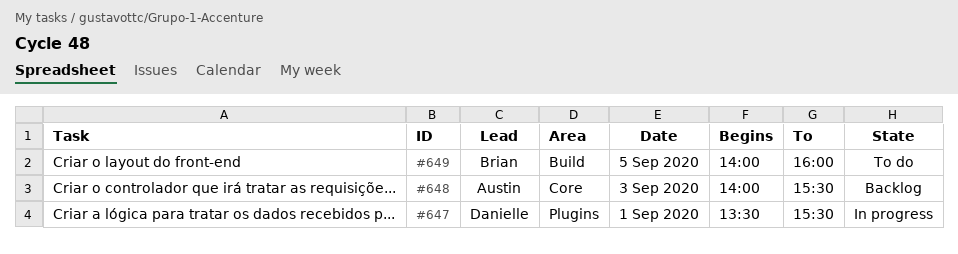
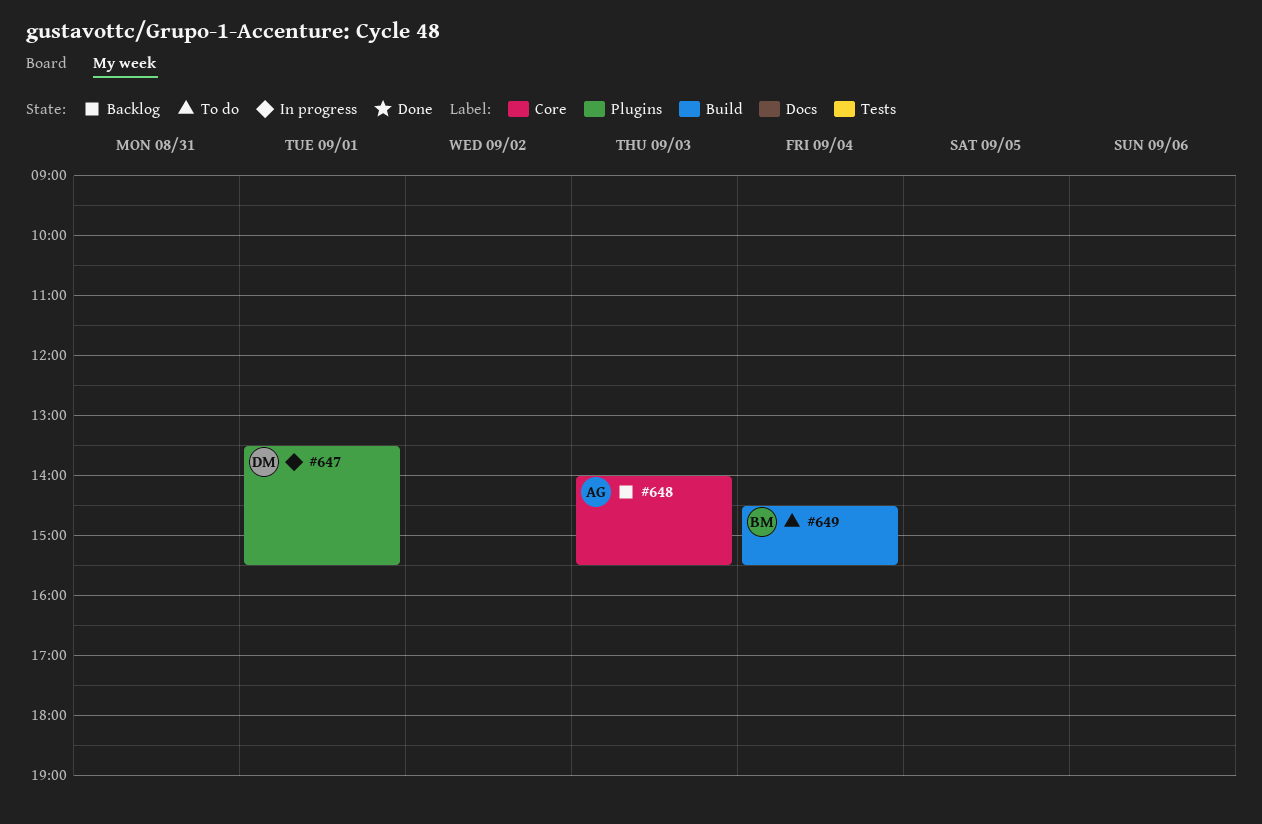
#649, day: Sep 5 -> Sep 4
#649, begins: 14:00 -> 14:30
#649, ends: 16:00 -> 15:30

